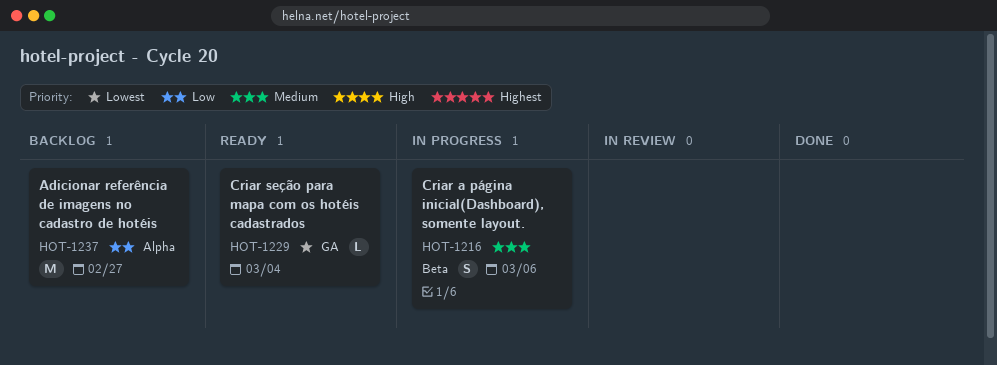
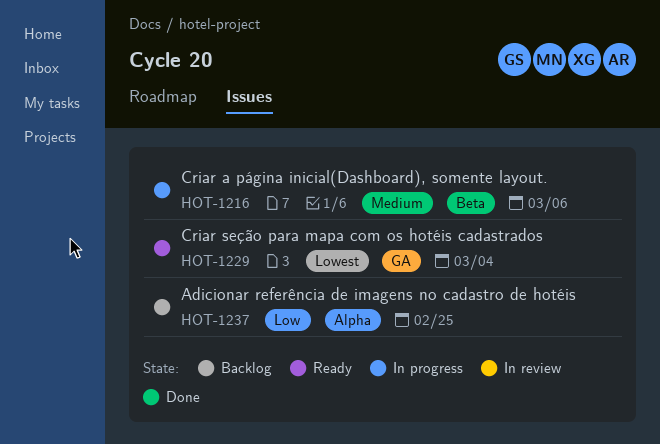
HOT-1237, due: Feb 27 -> Feb 25

